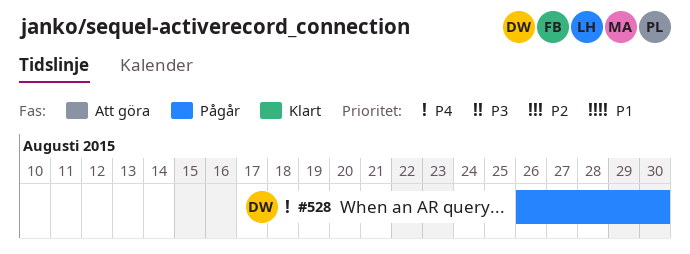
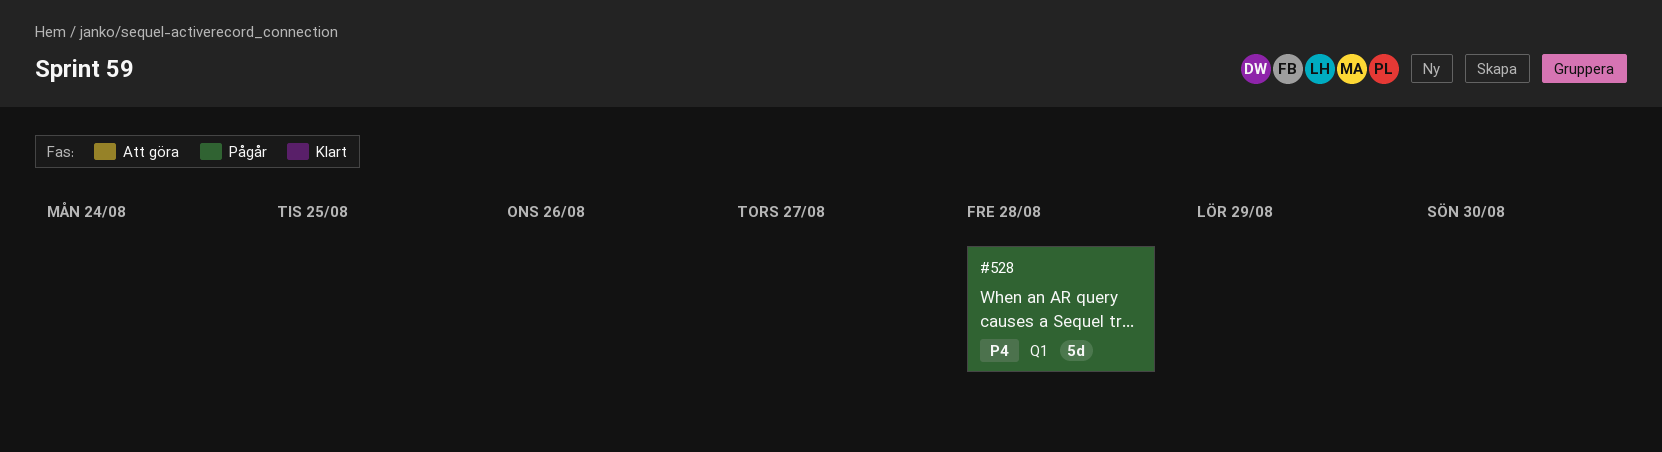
#528, due: Aug 30 -> Aug 28

